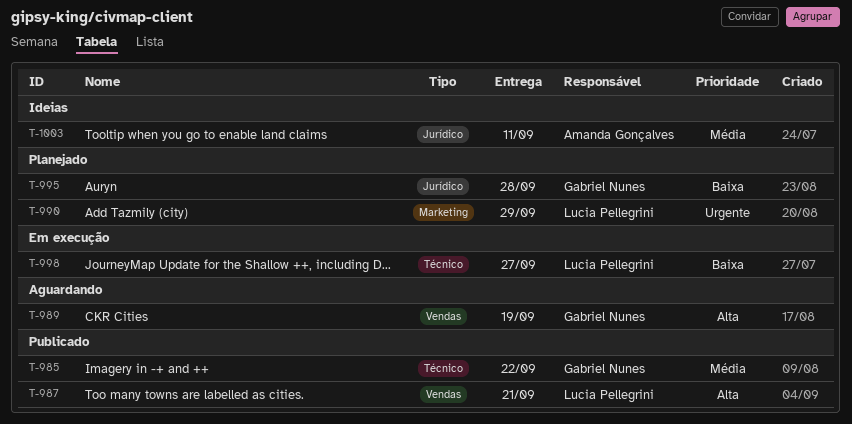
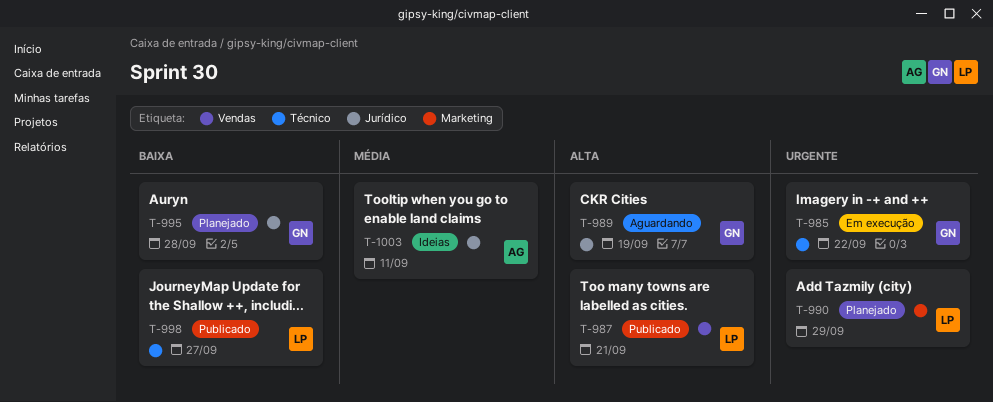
T-985, status: Publicado -> Em execução
T-985, priority: Média -> Urgente
T-989, label: Vendas -> Jurídico
T-998, status: Em execução -> Publicado

